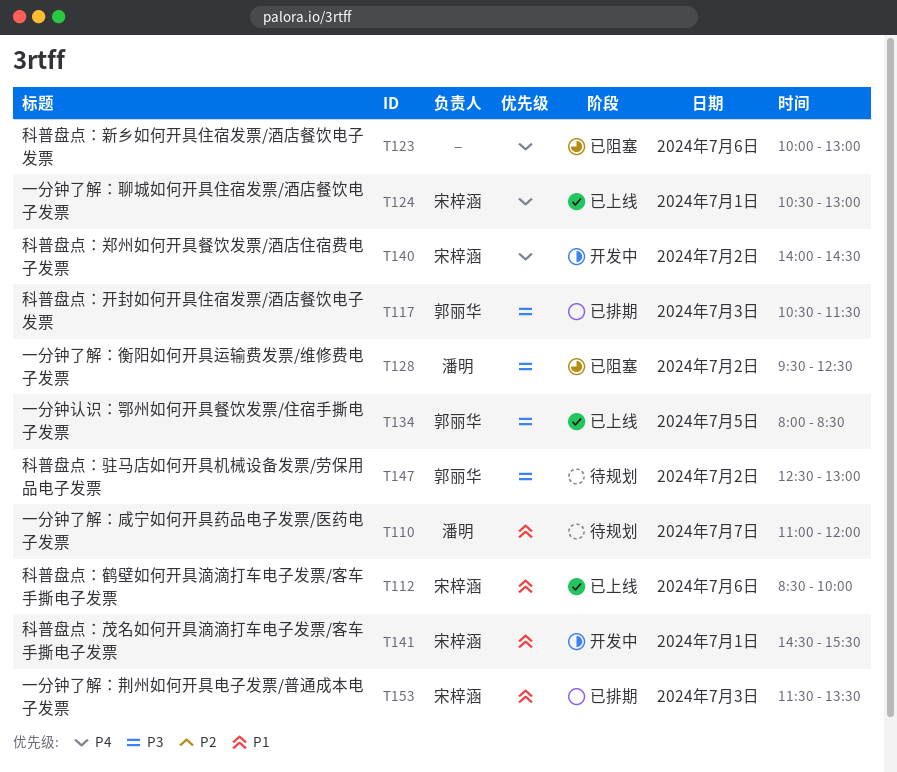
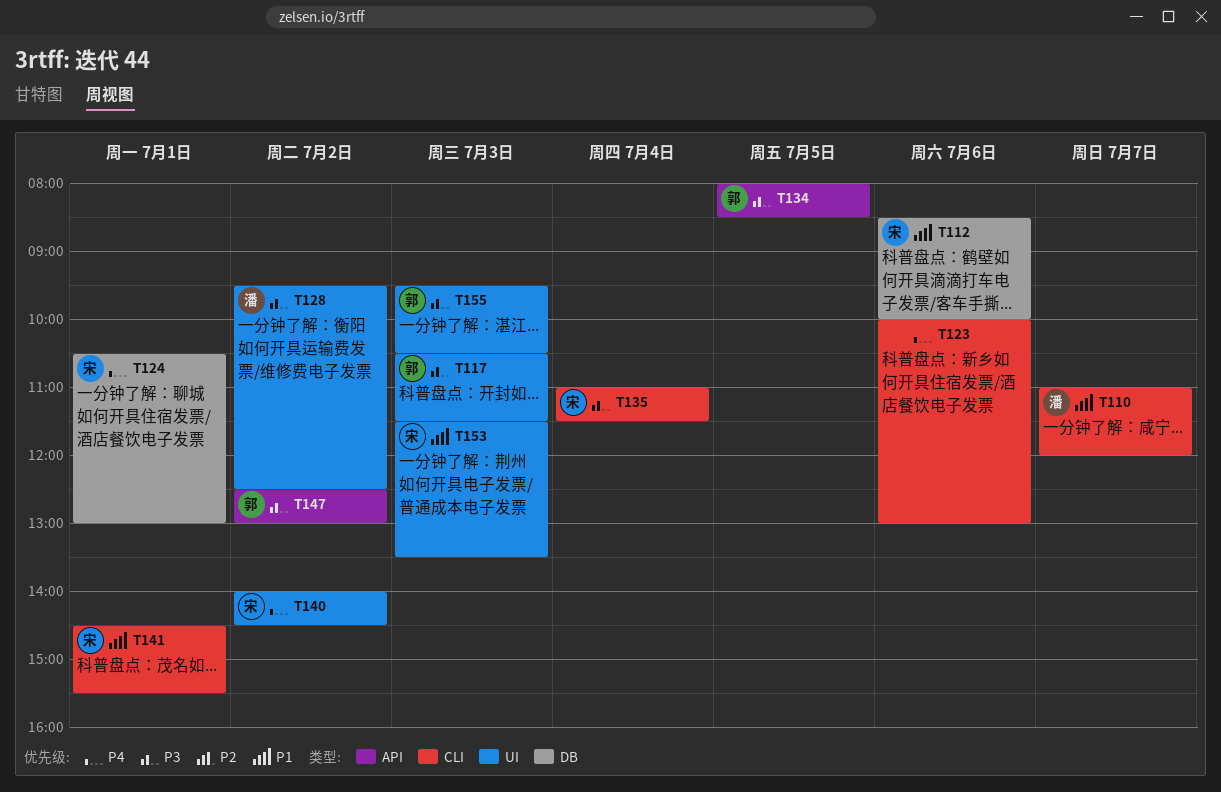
T135: none -> present
T155: none -> present

